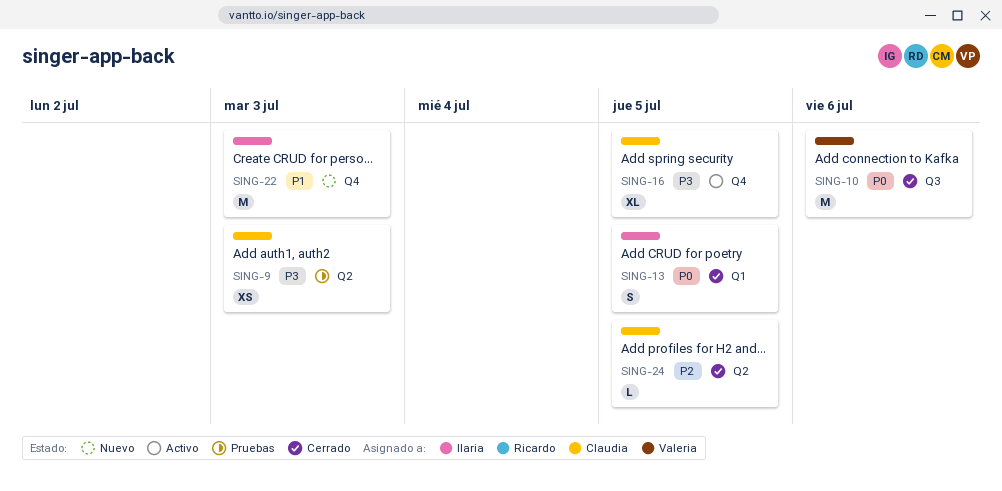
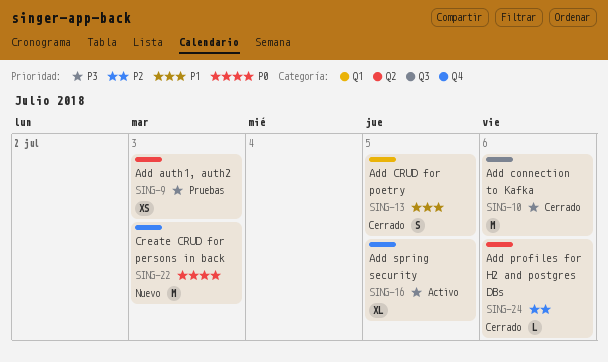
SING-10, priority: P0 -> P3
SING-13, priority: P0 -> P1
SING-22, priority: P1 -> P0
SING-24, due: Jul 5 -> Jul 6

